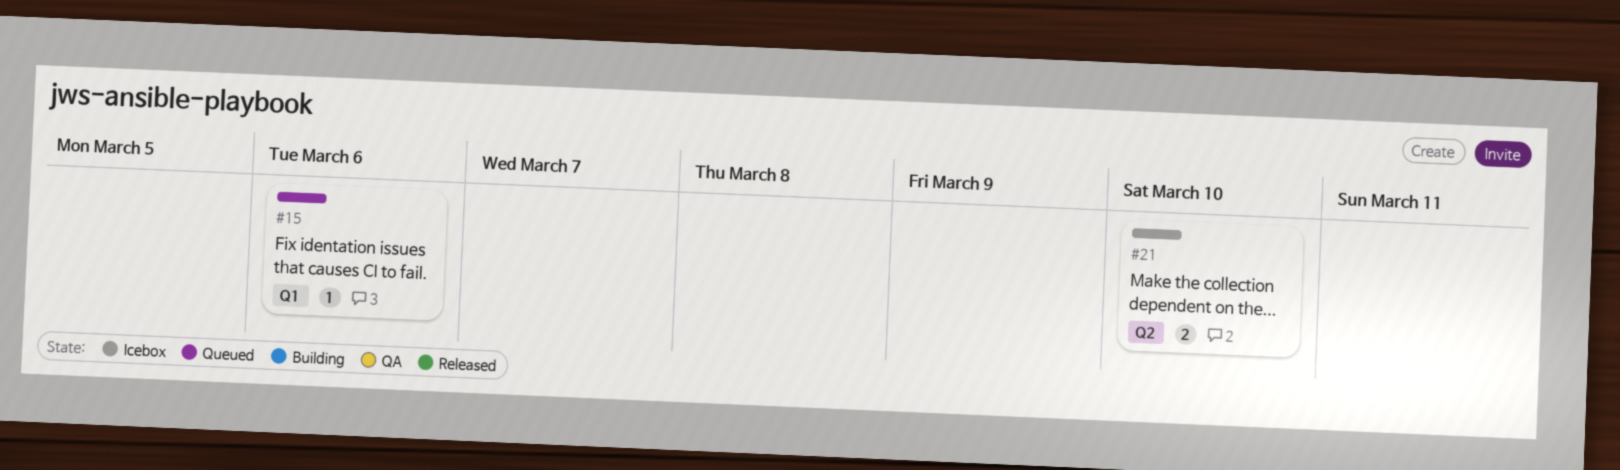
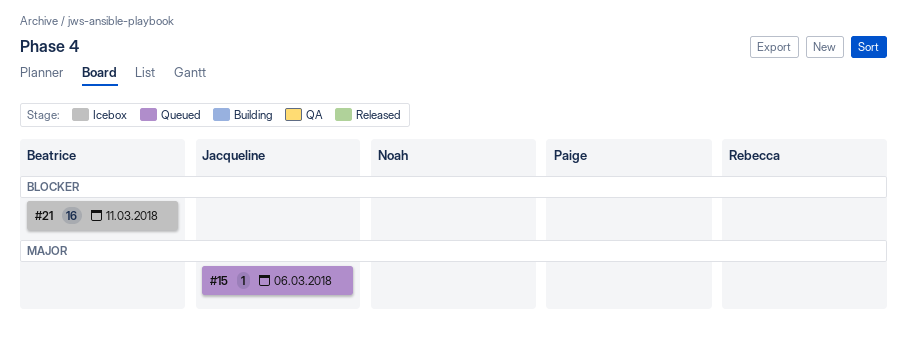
#21, estimate: 2 -> 16
#21, due: Mar 10 -> Mar 11

